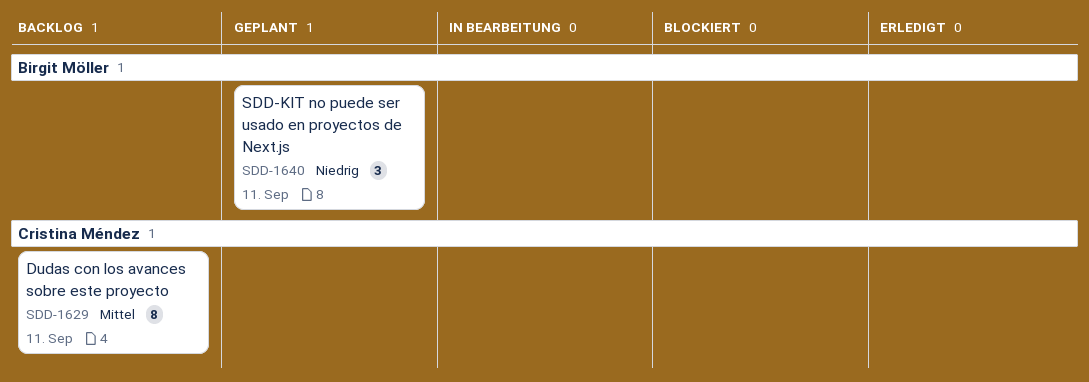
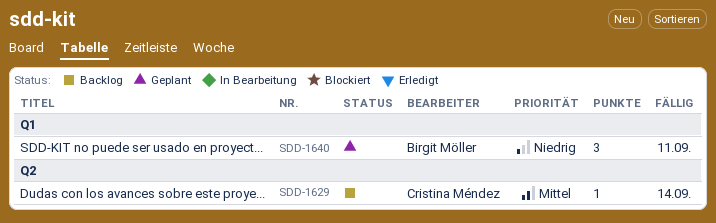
SDD-1629, estimate: 8 -> 1
SDD-1629, due: Sep 11 -> Sep 14

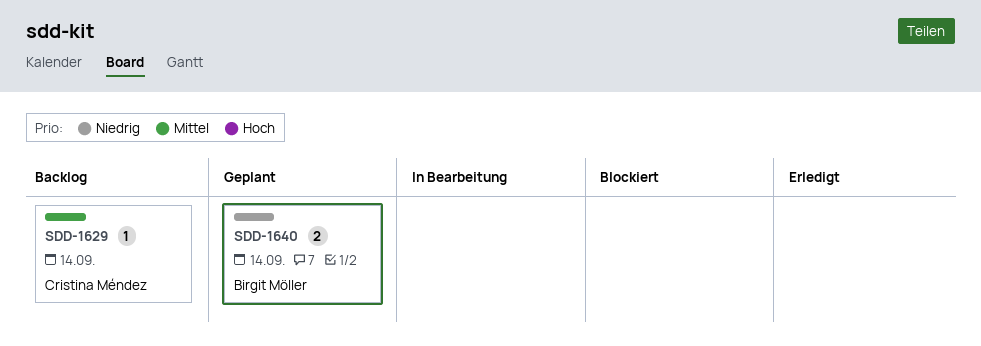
SDD-1640, estimate: 3 -> 2
SDD-1640, due: Sep 11 -> Sep 14

